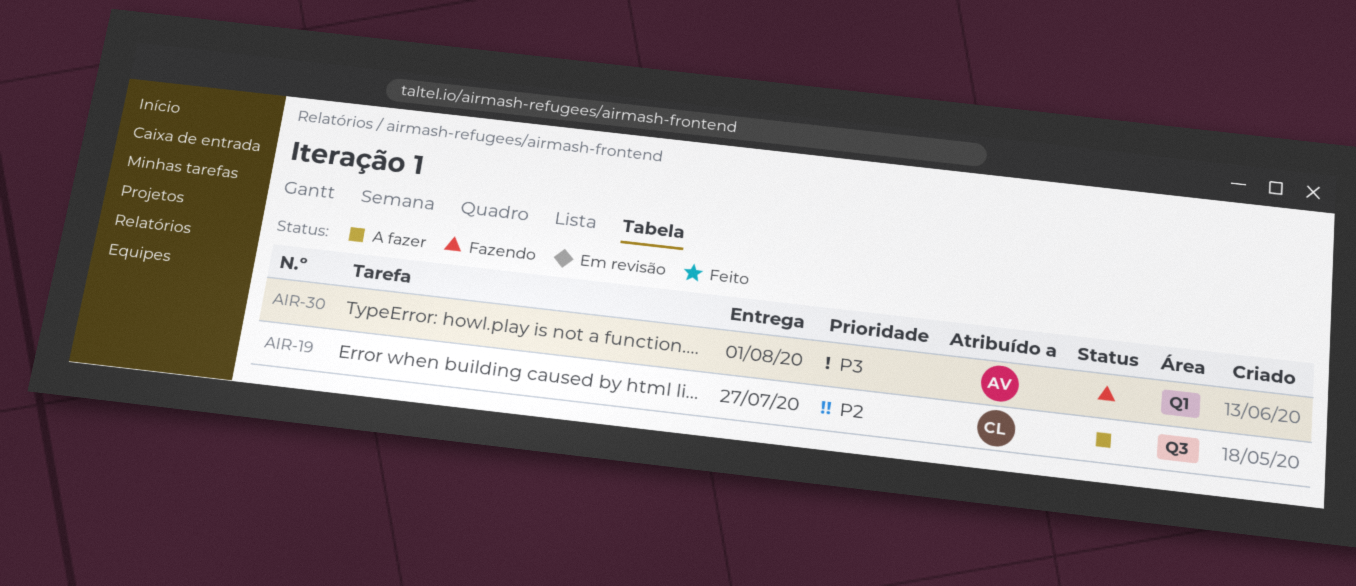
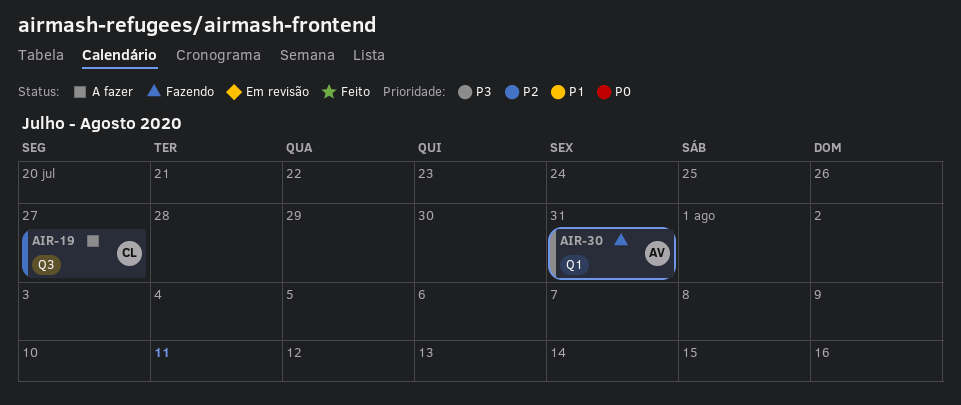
AIR-30, due: Aug 1 -> Jul 31

